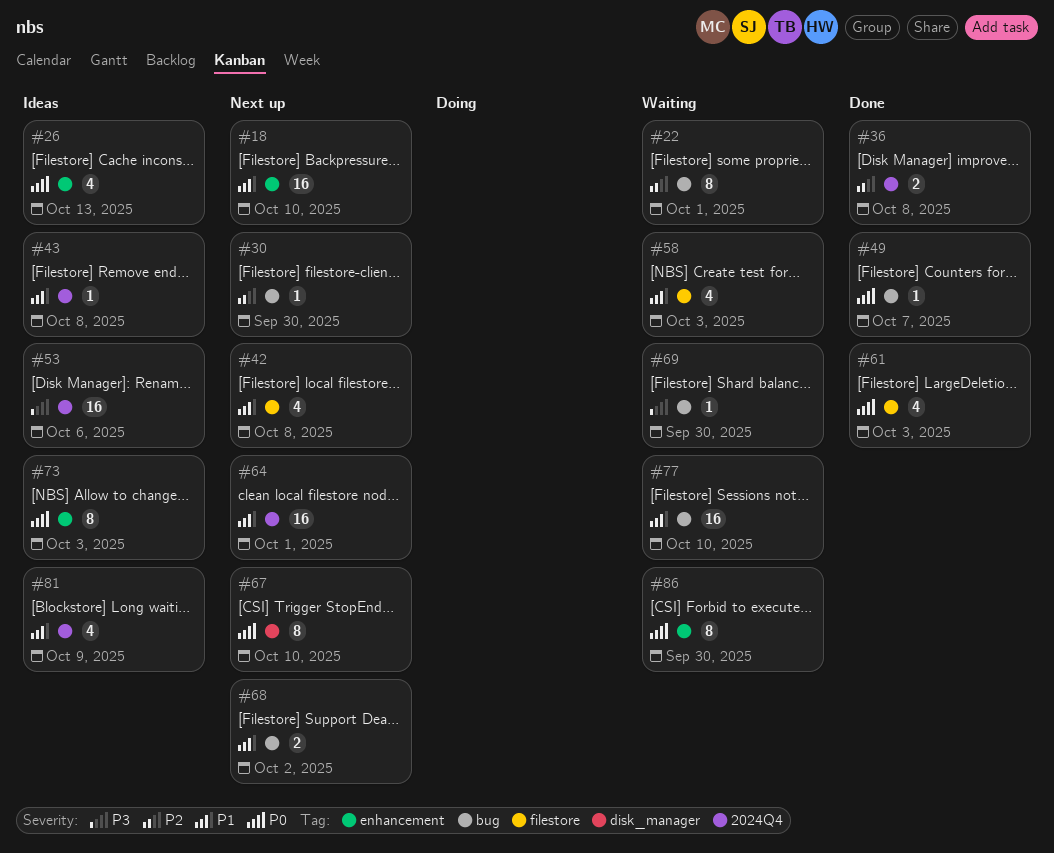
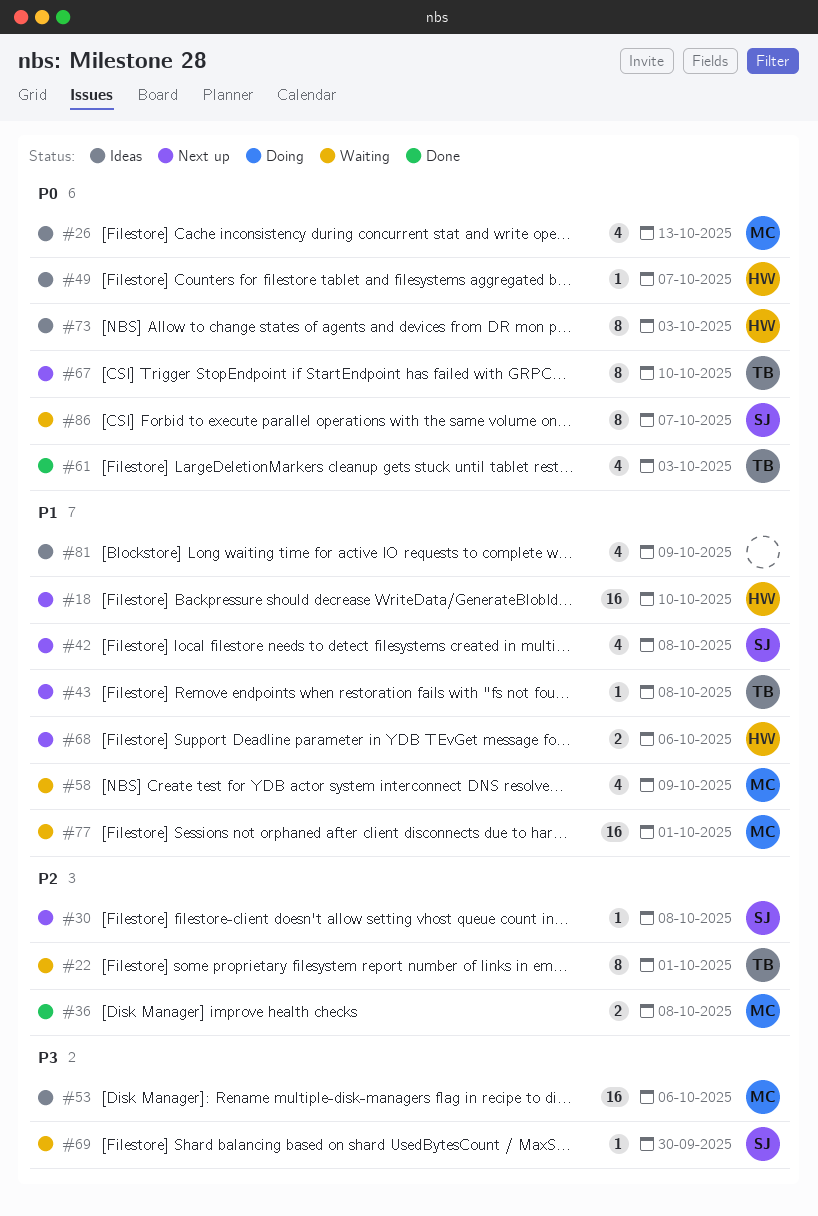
#30, due: Sep 30 -> Oct 8
#43, status: Ideas -> Next up
#49, status: Done -> Ideas
#58, due: Oct 3 -> Oct 9
#64: present -> none
#68, due: Oct 2 -> Oct 6
#77, due: Oct 10 -> Oct 1
#86, due: Sep 30 -> Oct 7

